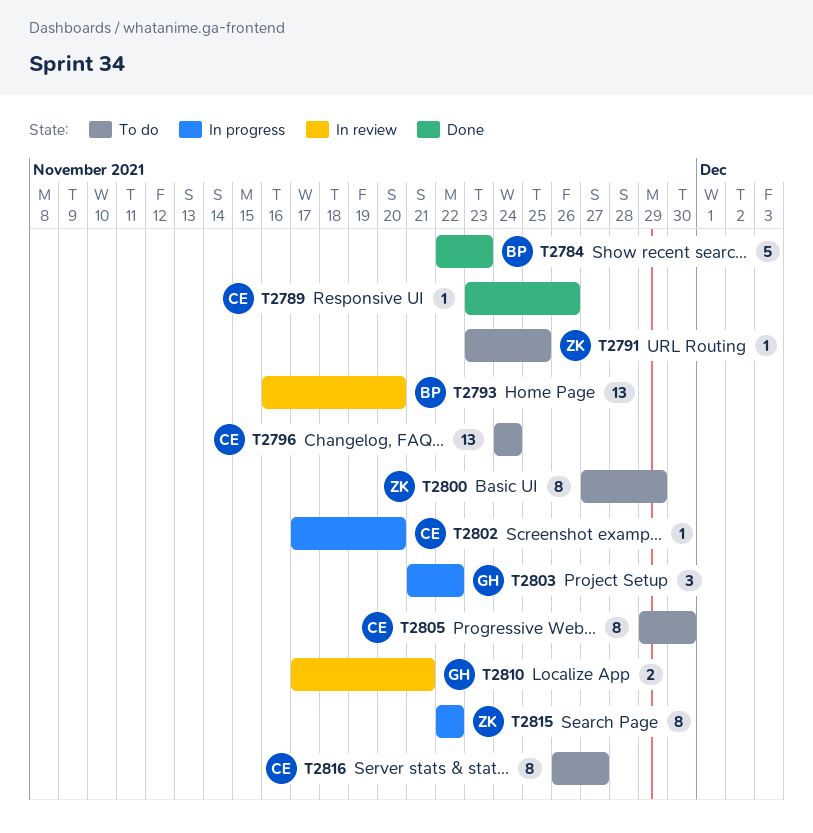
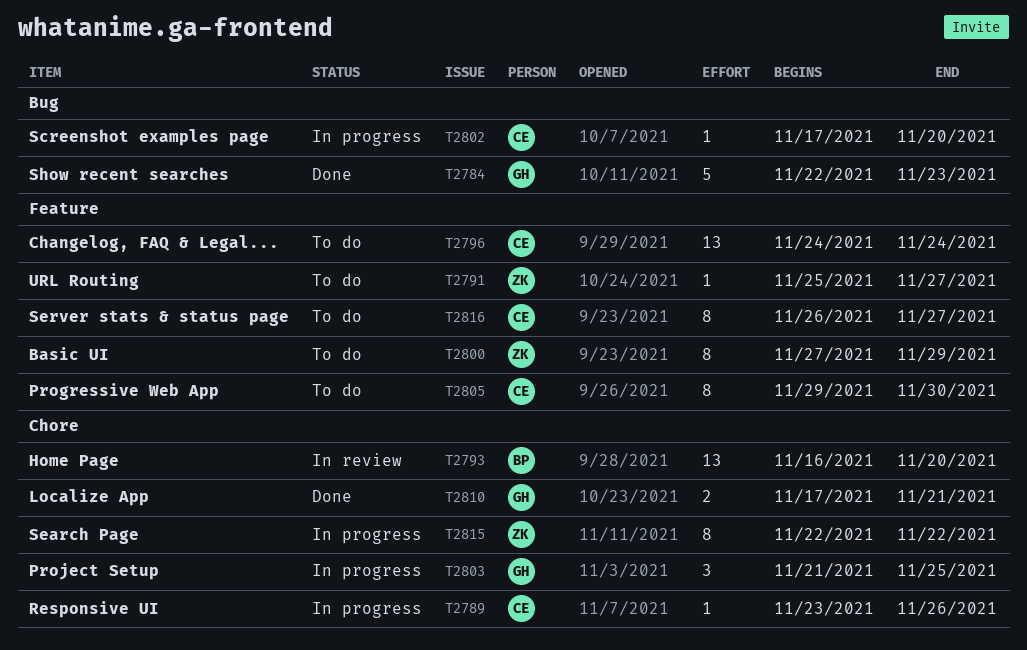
T2784, owner: BP -> GH
T2789, status: Done -> In progress
T2791, start: Nov 23 -> Nov 25
T2791, due: Nov 25 -> Nov 27
T2803, due: Nov 22 -> Nov 25
T2810, status: In review -> Done

